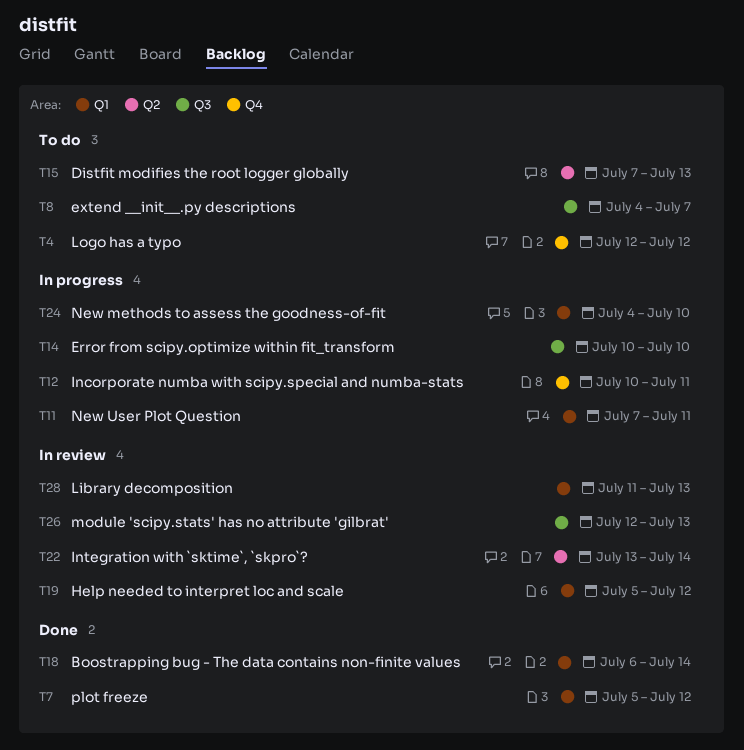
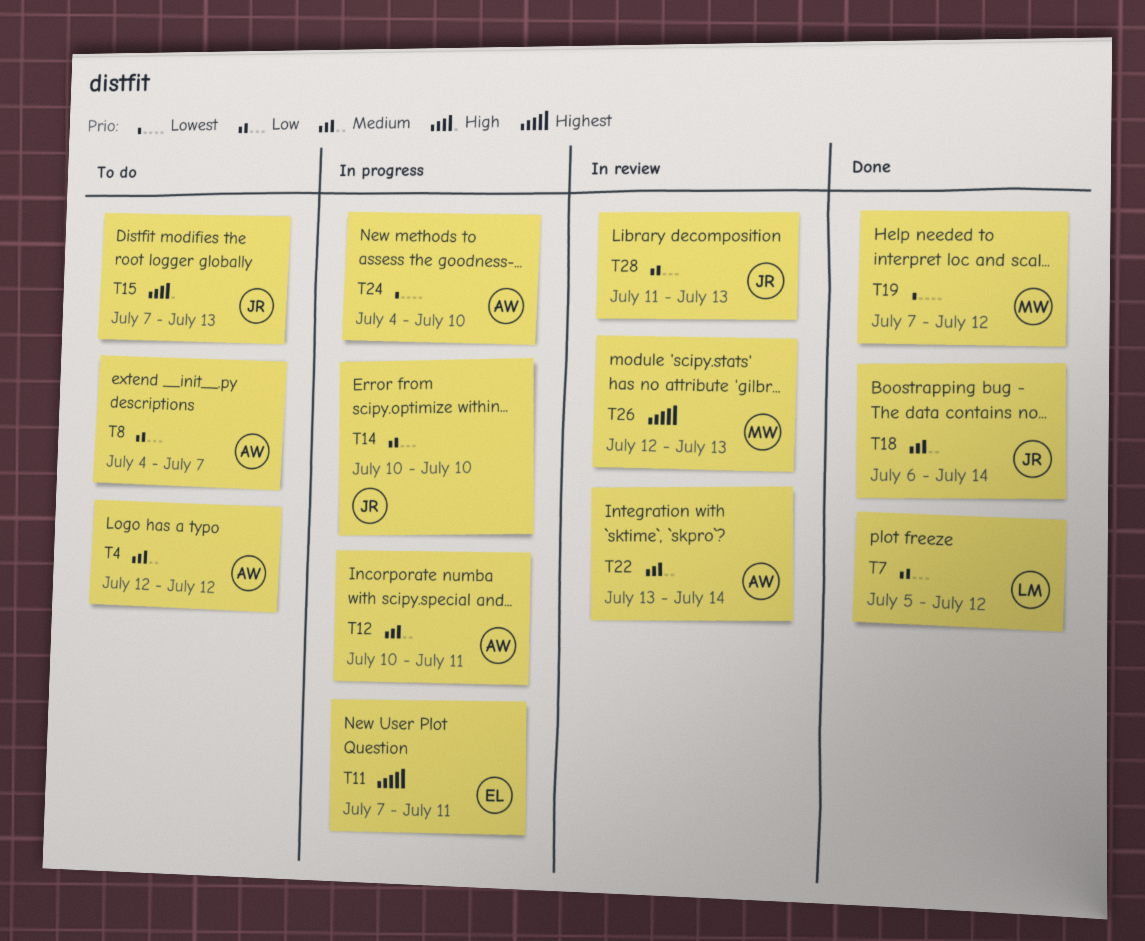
T19, status: In review -> Done
T19, start: Jul 5 -> Jul 7

